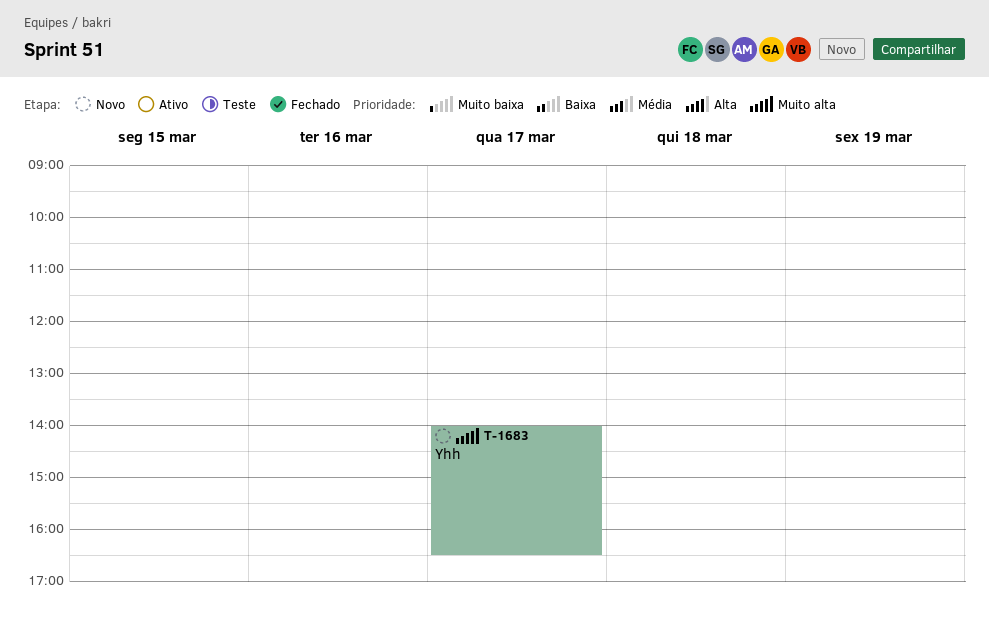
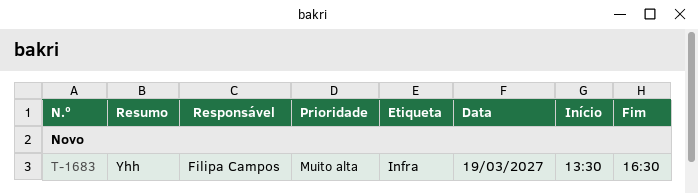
T-1683, day: Mar 17 -> Mar 19
T-1683, begins: 14:00 -> 13:30

